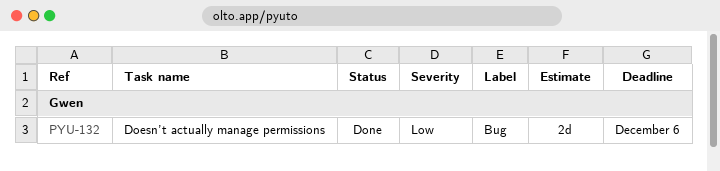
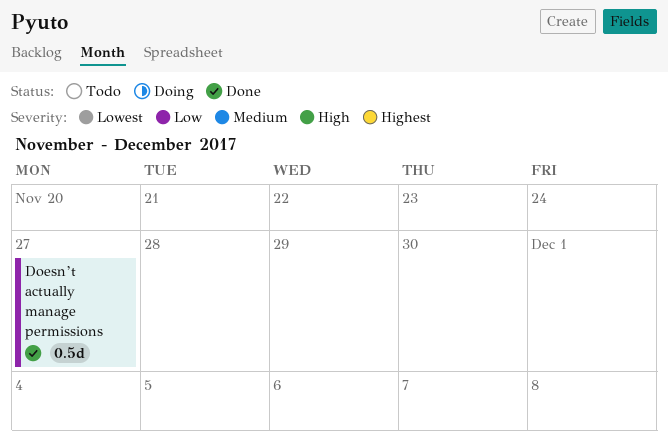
Doesn’t actually manage permissions, estimate: 2d -> 0.5d
Doesn’t actually manage permissions, due: Dec 6 -> Nov 27

